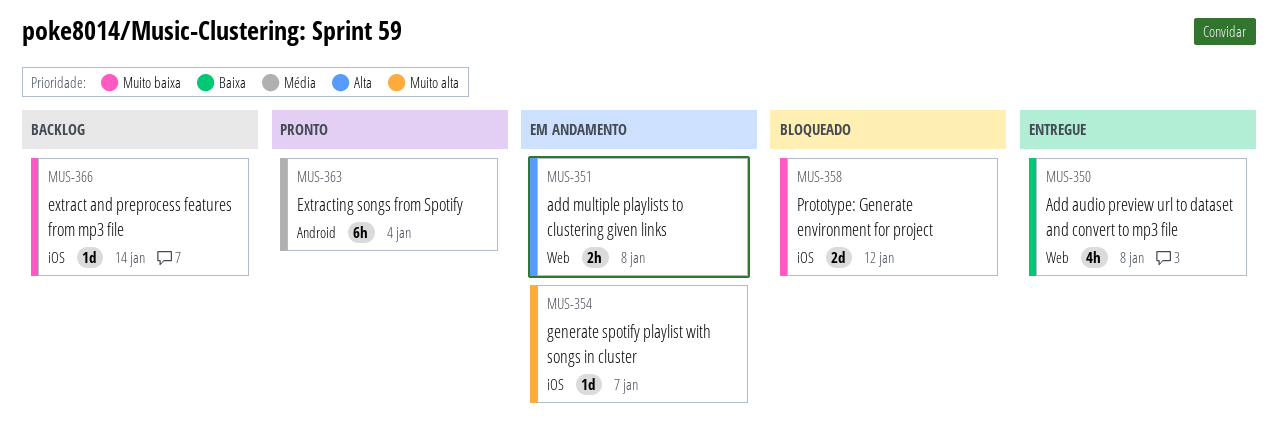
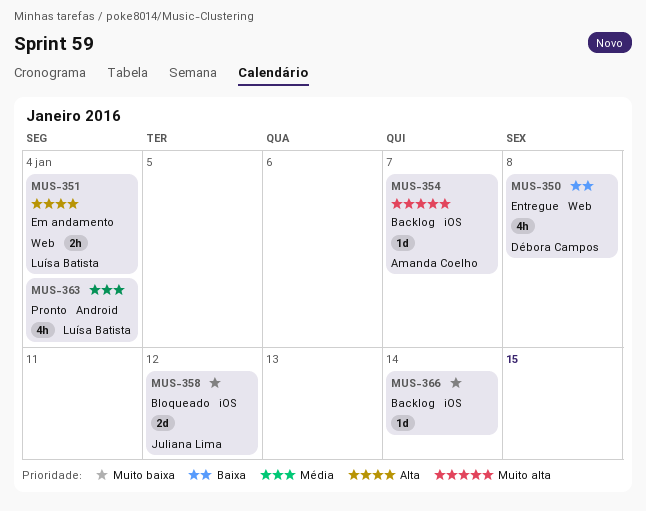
MUS-351, due: Jan 8 -> Jan 4
MUS-354, status: Em andamento -> Backlog
MUS-363, estimate: 6h -> 4h

